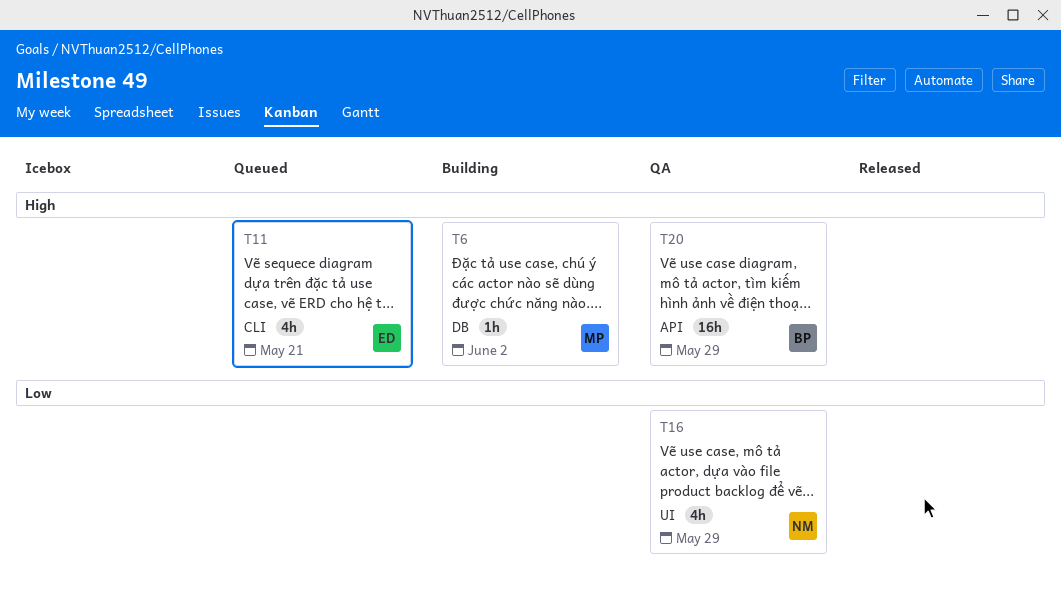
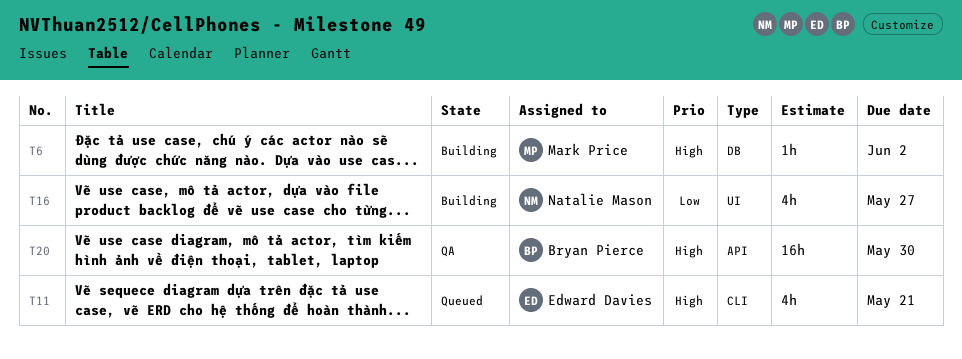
T16, status: QA -> Building
T16, due: May 29 -> May 27
T20, due: May 29 -> May 30

